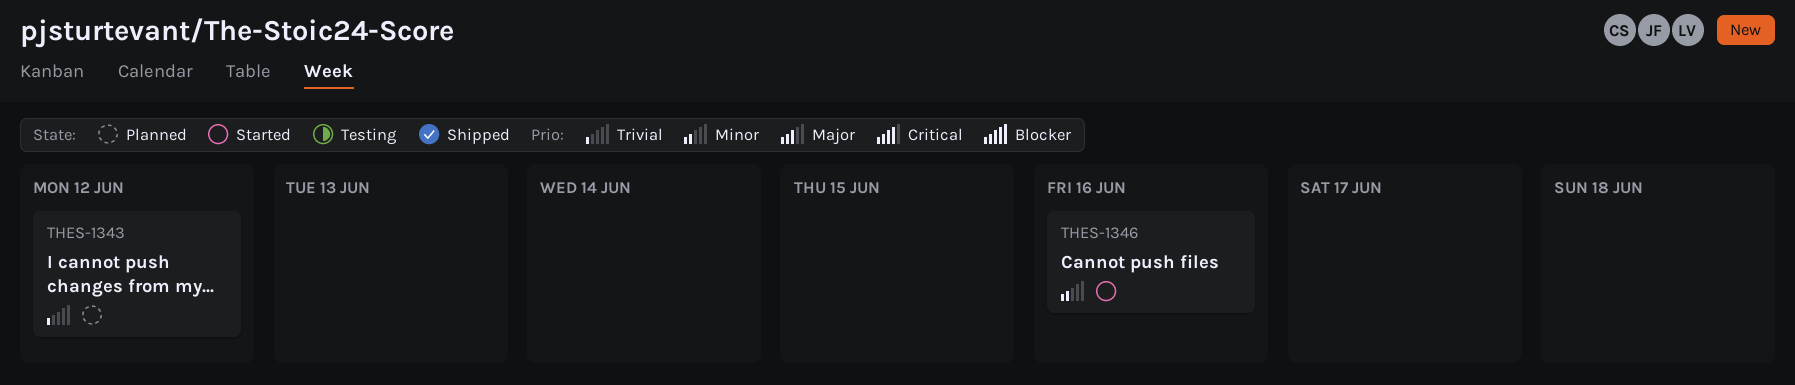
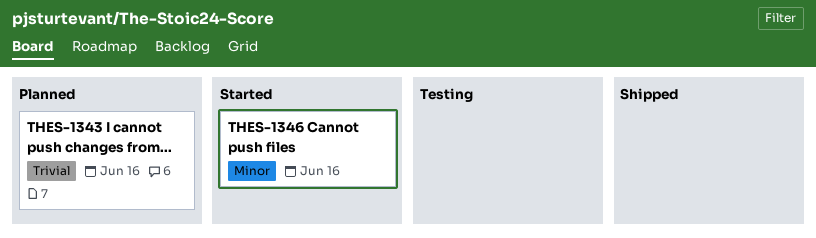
THES-1343, due: Jun 12 -> Jun 16

